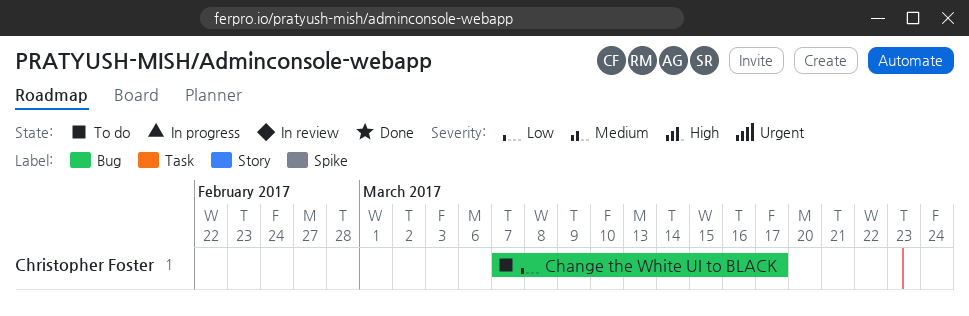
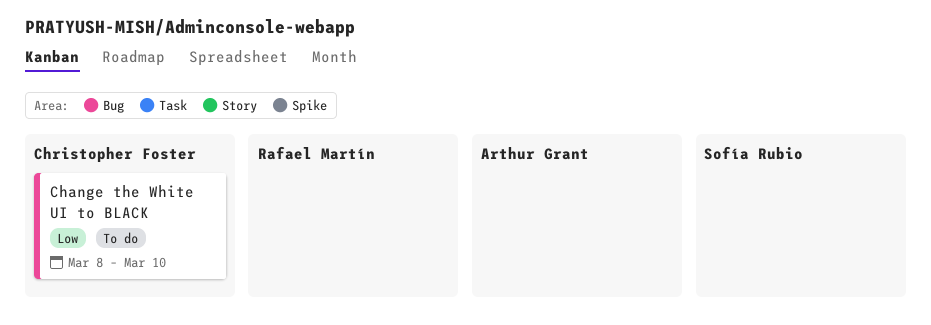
Change the White UI to BLACK, start: Mar 7 -> Mar 8
Change the White UI to BLACK, due: Mar 17 -> Mar 10

